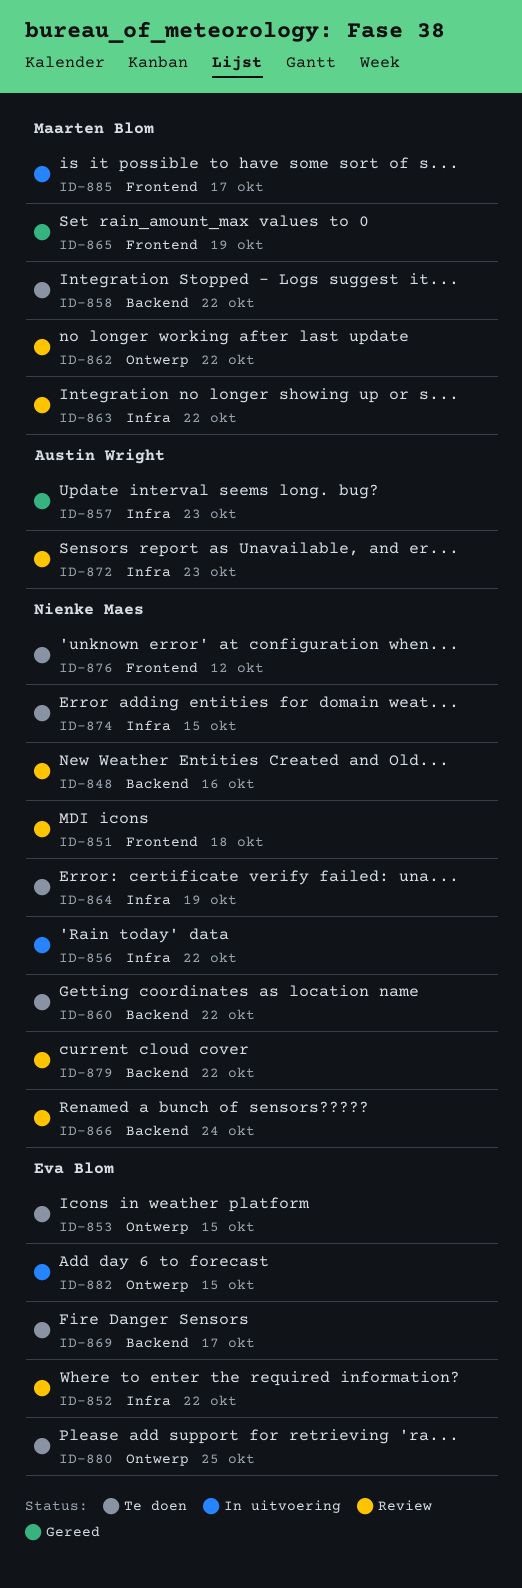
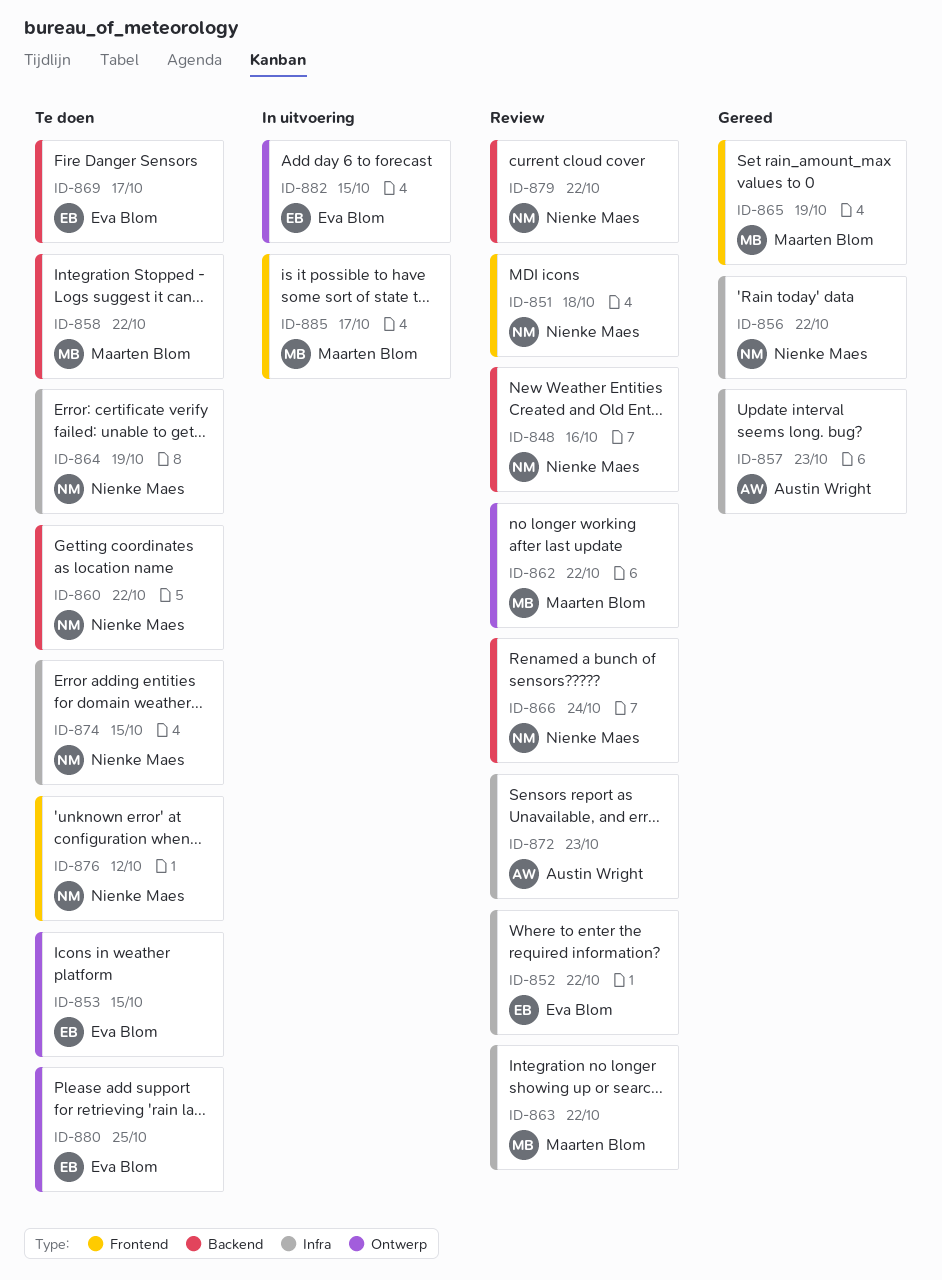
ID-856, status: In uitvoering -> Gereed

